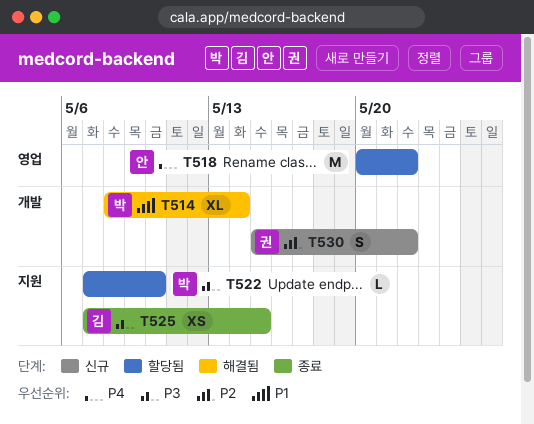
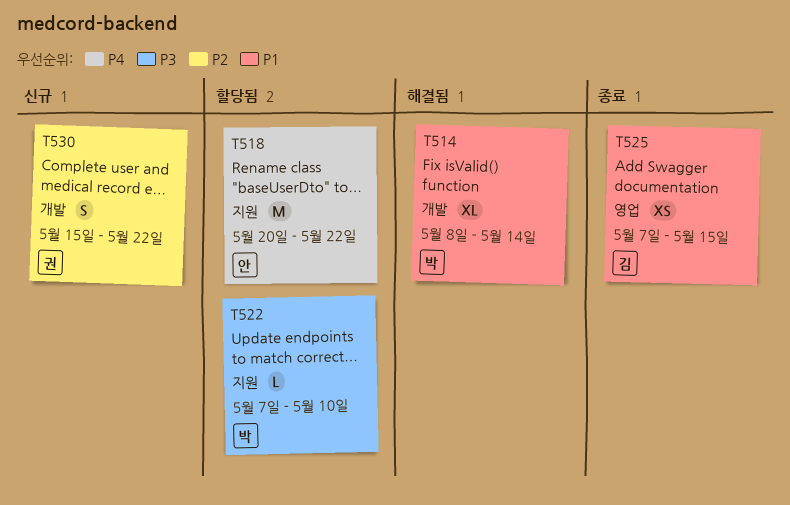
T518, label: 영업 -> 지원
T525, priority: P3 -> P1
T525, label: 지원 -> 영업

